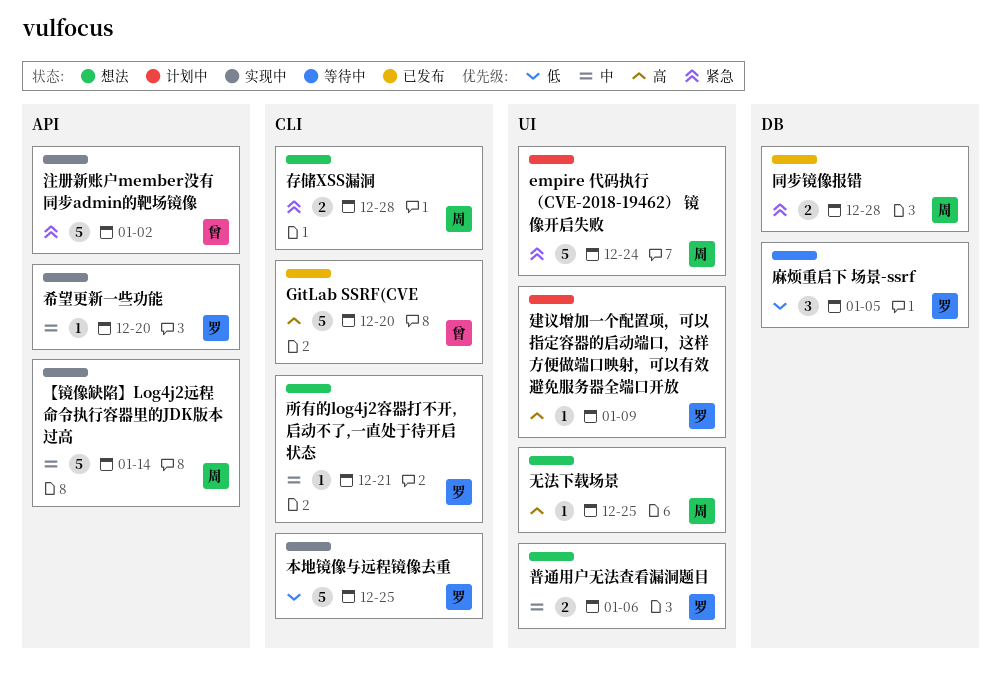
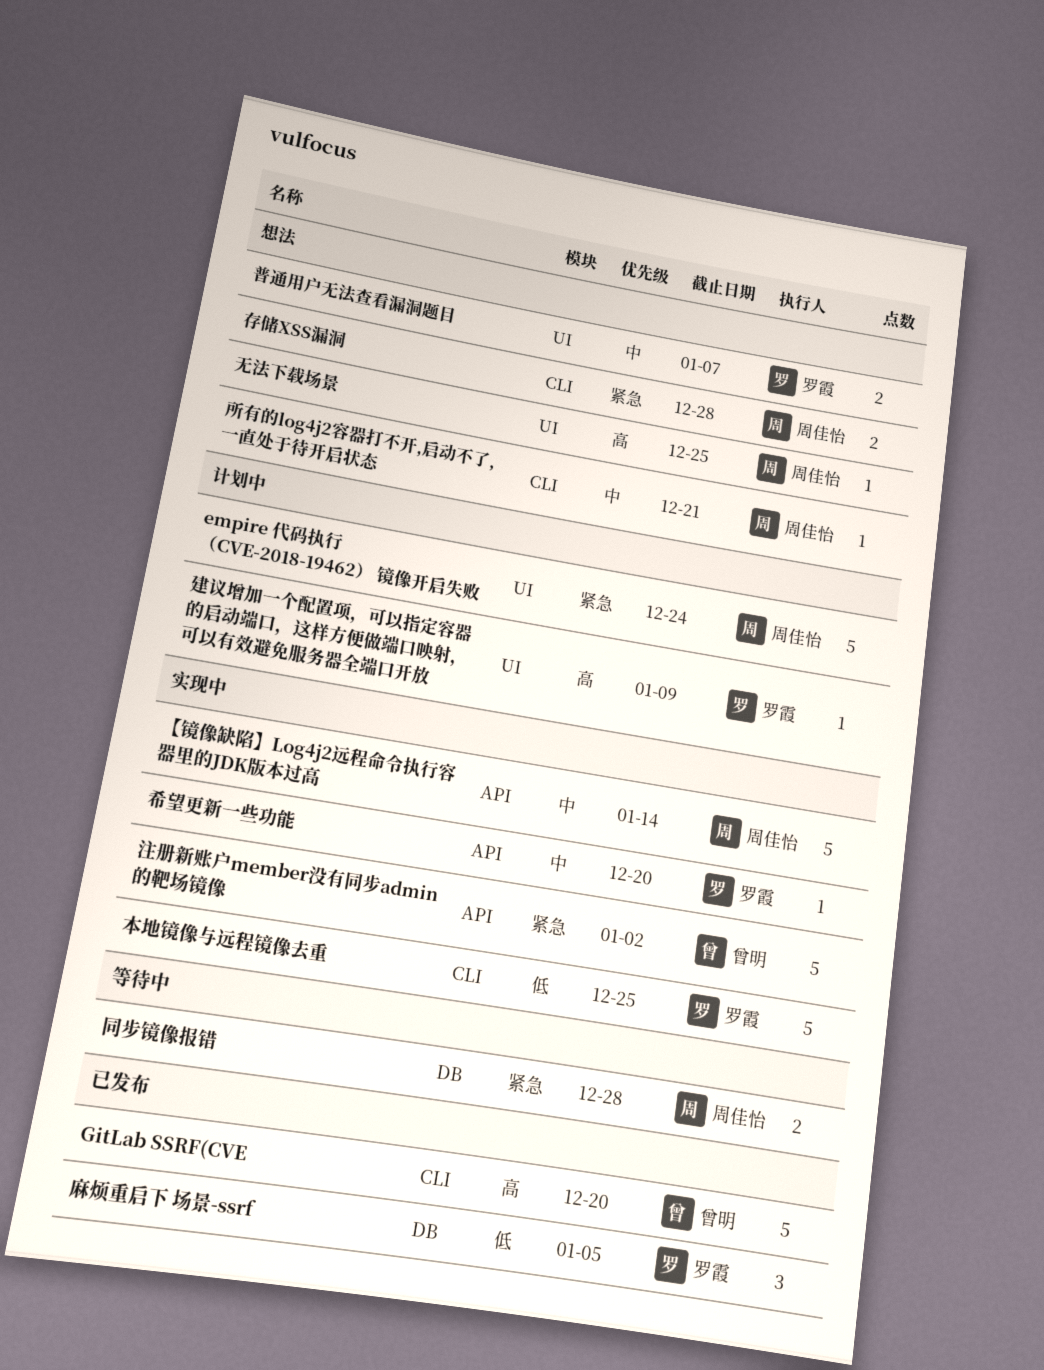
同步镜像报错, status: 已发布 -> 等待中
所有的log4j2容器打不开,启动不了,一直处于待开启状态, owner: 罗霞 -> 周佳怡
普通用户无法查看漏洞题目, due: Jan 6 -> Jan 7
麻烦重启下 场景-ssrf, status: 等待中 -> 已发布

